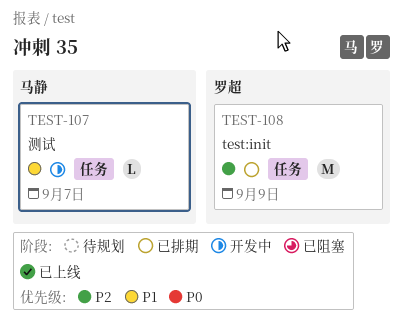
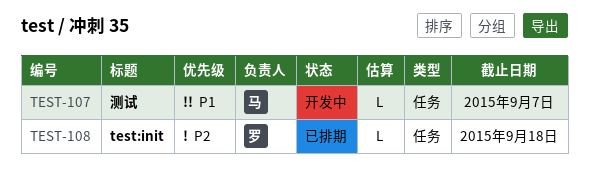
TEST-108, estimate: M -> L
TEST-108, due: Sep 9 -> Sep 18

